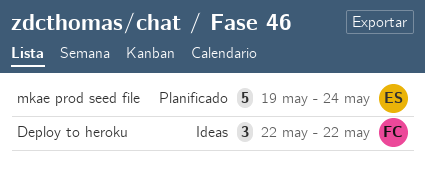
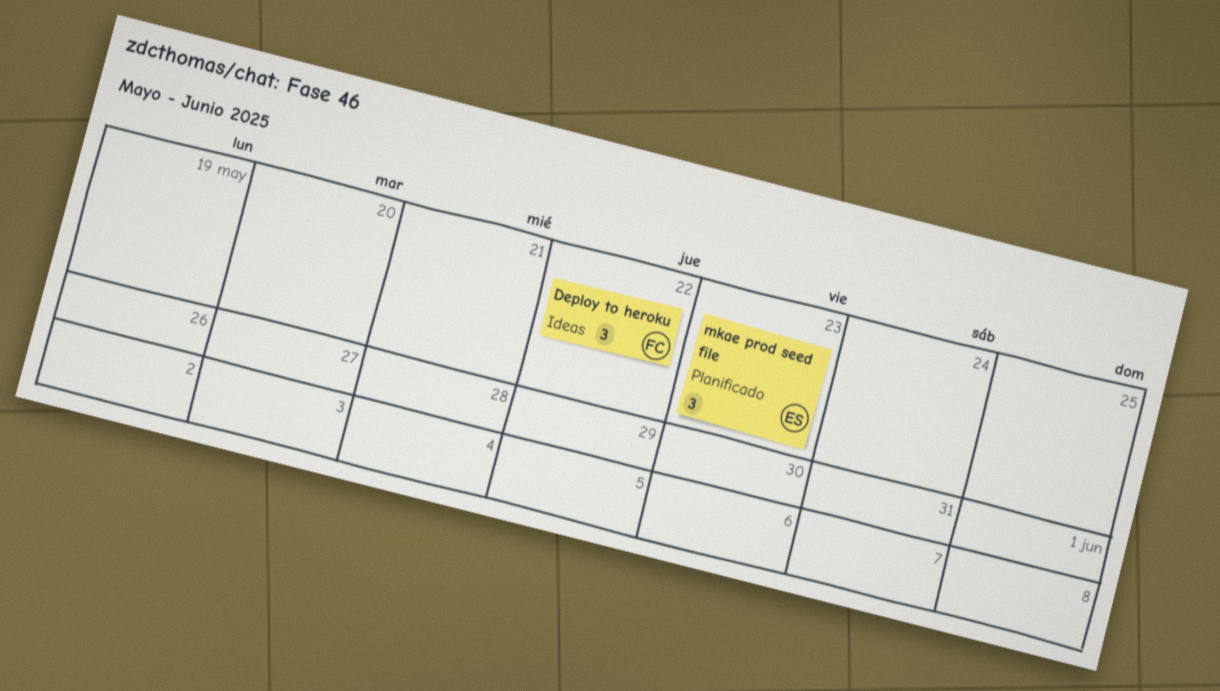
mkae prod seed file, estimate: 5 -> 3
mkae prod seed file, due: May 24 -> May 23

